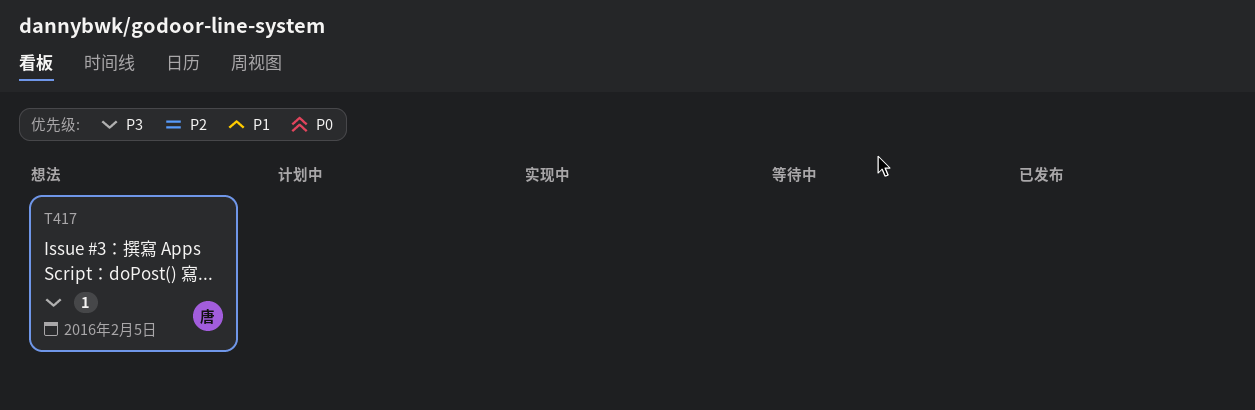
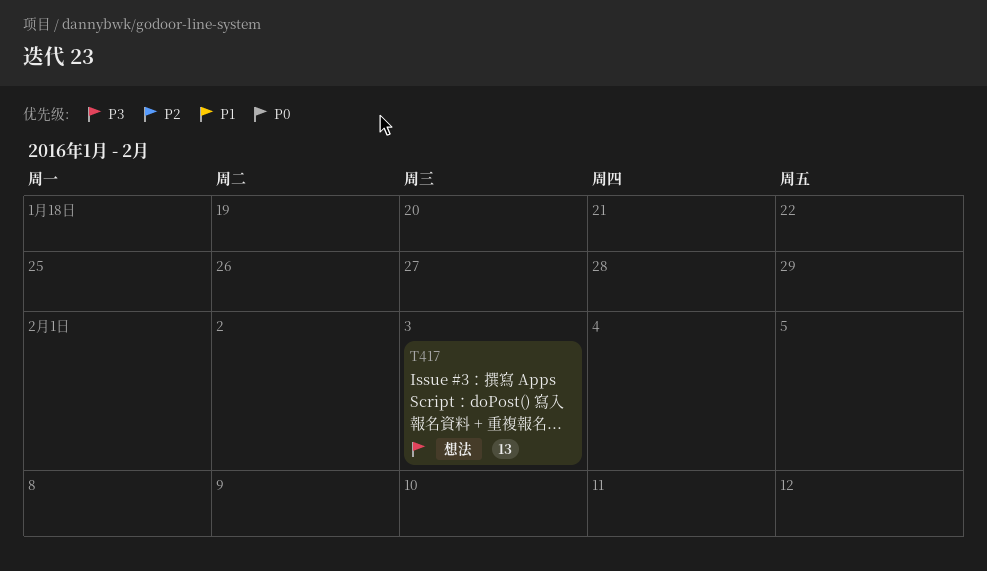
T417, estimate: 1 -> 13
T417, due: Feb 5 -> Feb 3

